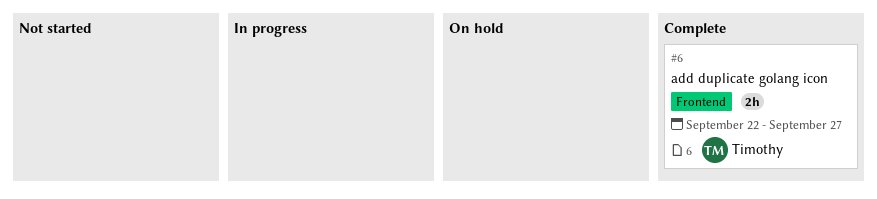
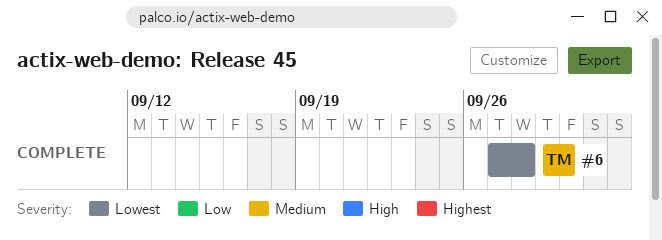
#6, start: Sep 22 -> Sep 27
#6, due: Sep 27 -> Sep 28

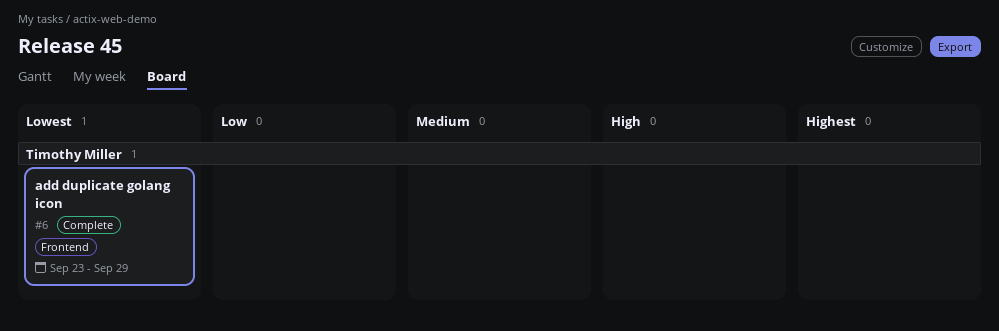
#6, start: Sep 27 -> Sep 23
#6, due: Sep 28 -> Sep 29

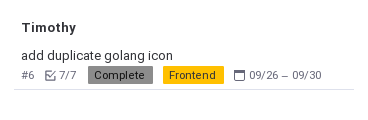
#6, start: Sep 23 -> Sep 26
#6, due: Sep 29 -> Sep 30

